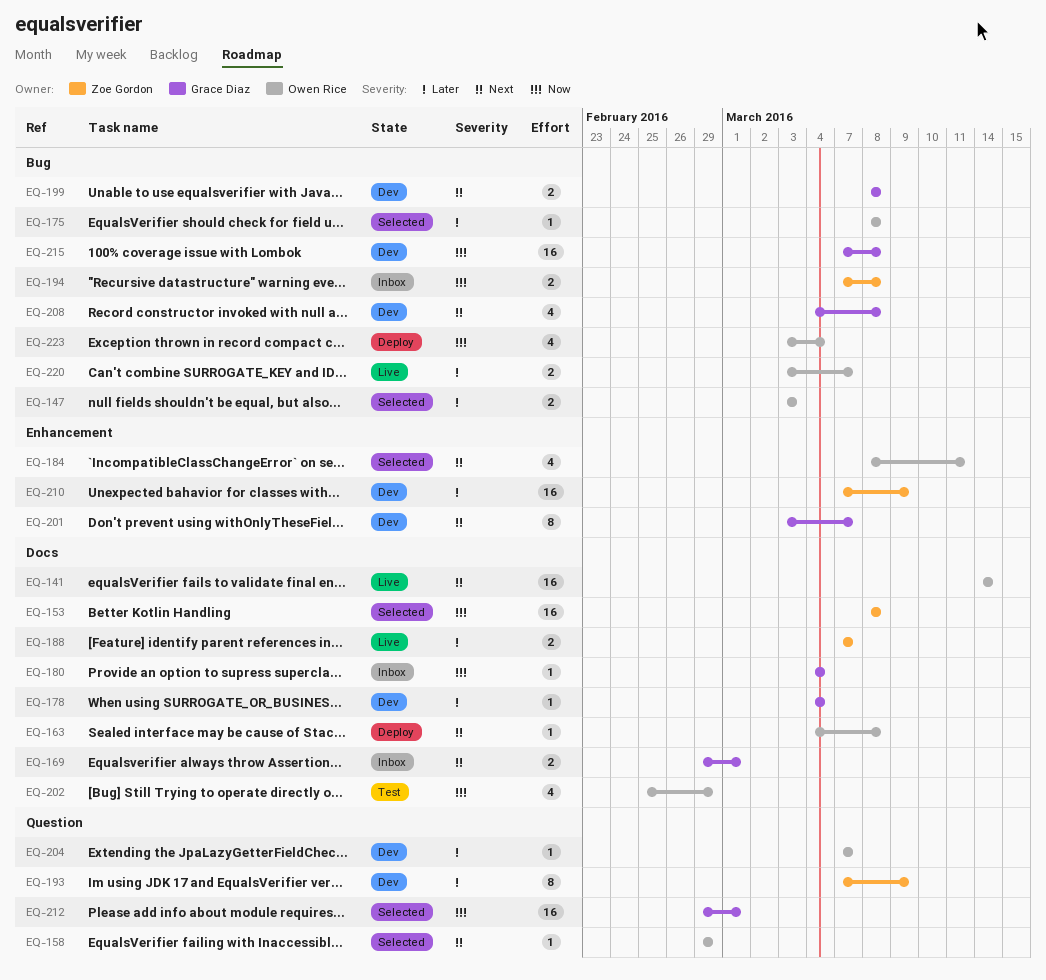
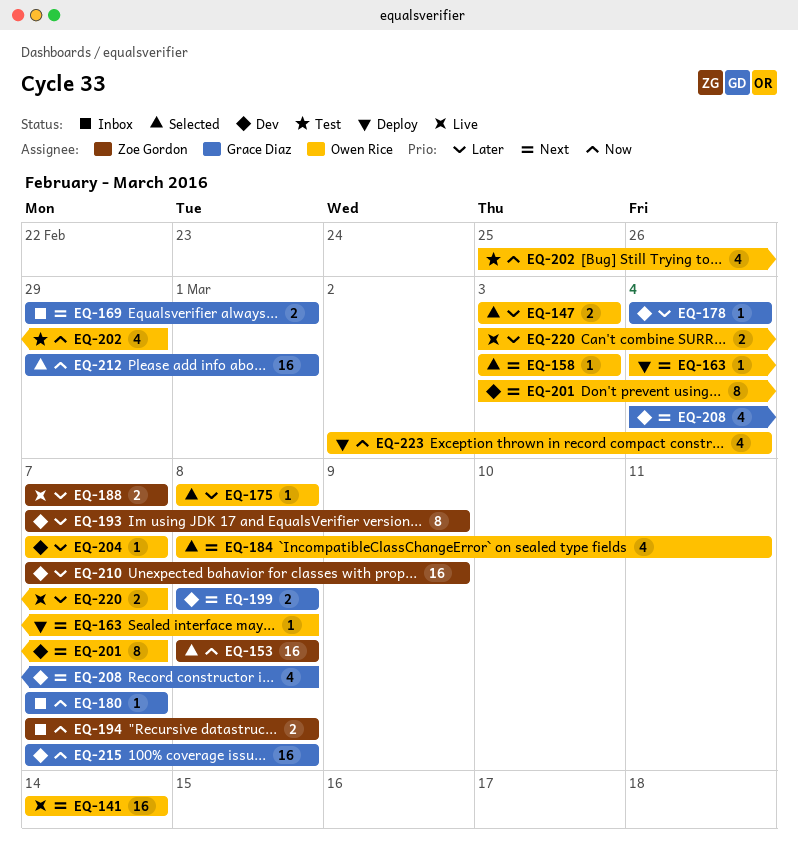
EQ-158, start: Feb 29 -> Mar 3
EQ-158, due: Feb 29 -> Mar 3
EQ-180, start: Mar 4 -> Mar 7
EQ-180, due: Mar 4 -> Mar 7
EQ-201, owner: Grace Diaz -> Owen Rice
EQ-223, start: Mar 3 -> Mar 2

